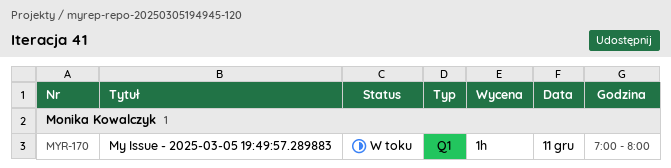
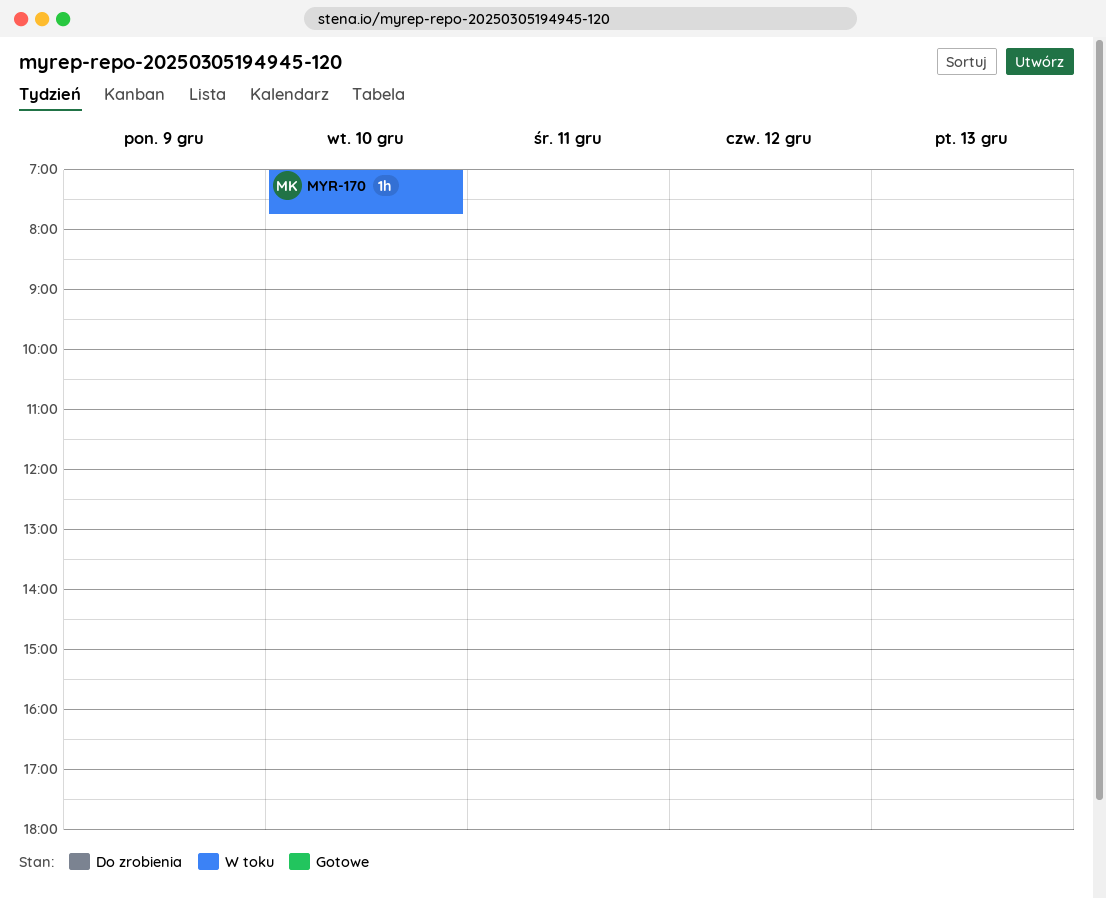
MYR-170, day: Dec 11 -> Dec 10
MYR-170, ends: 08:00 -> 07:45

